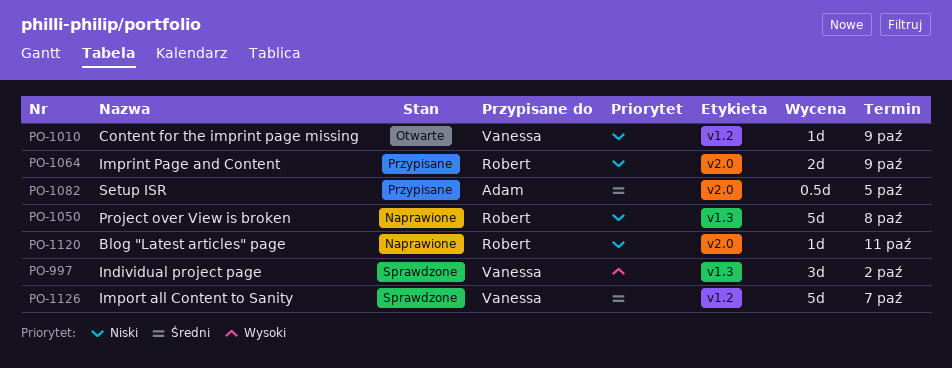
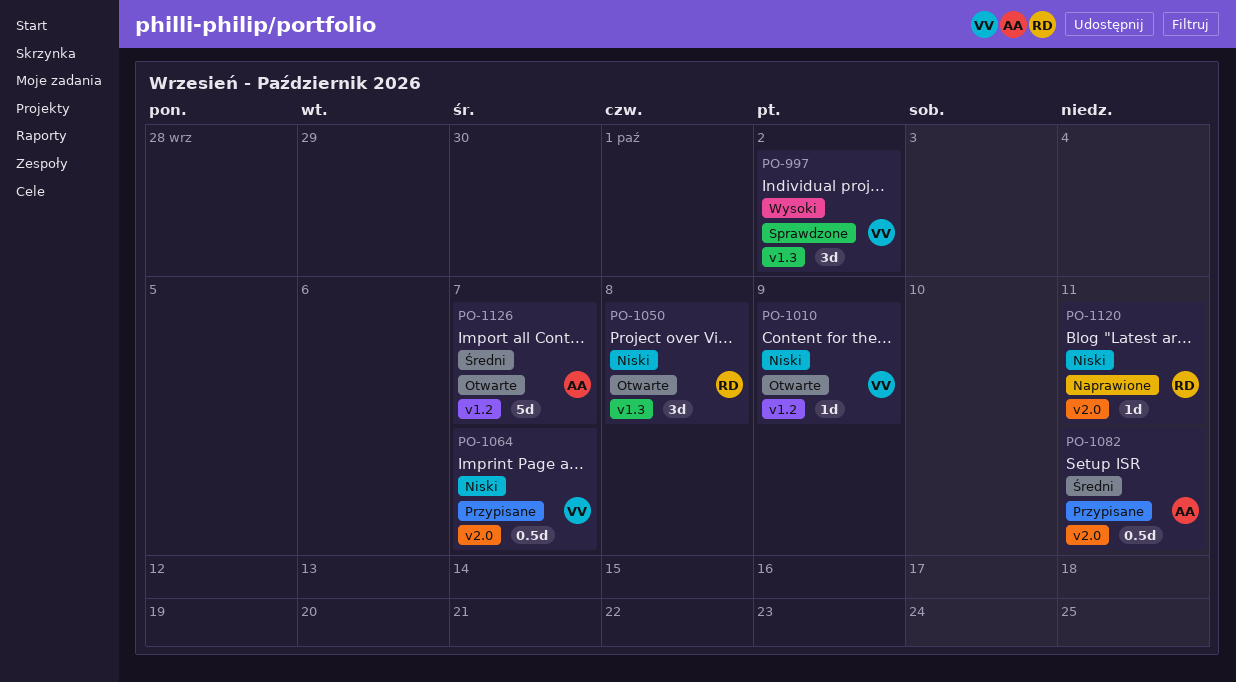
PO-1050, status: Naprawione -> Otwarte
PO-1050, estimate: 5d -> 3d
PO-1064, owner: Robert -> Vanessa
PO-1064, estimate: 2d -> 0.5d
PO-1064, due: Oct 9 -> Oct 7
PO-1082, due: Oct 5 -> Oct 11
PO-1126, status: Sprawdzone -> Otwarte
PO-1126, owner: Vanessa -> Adam

